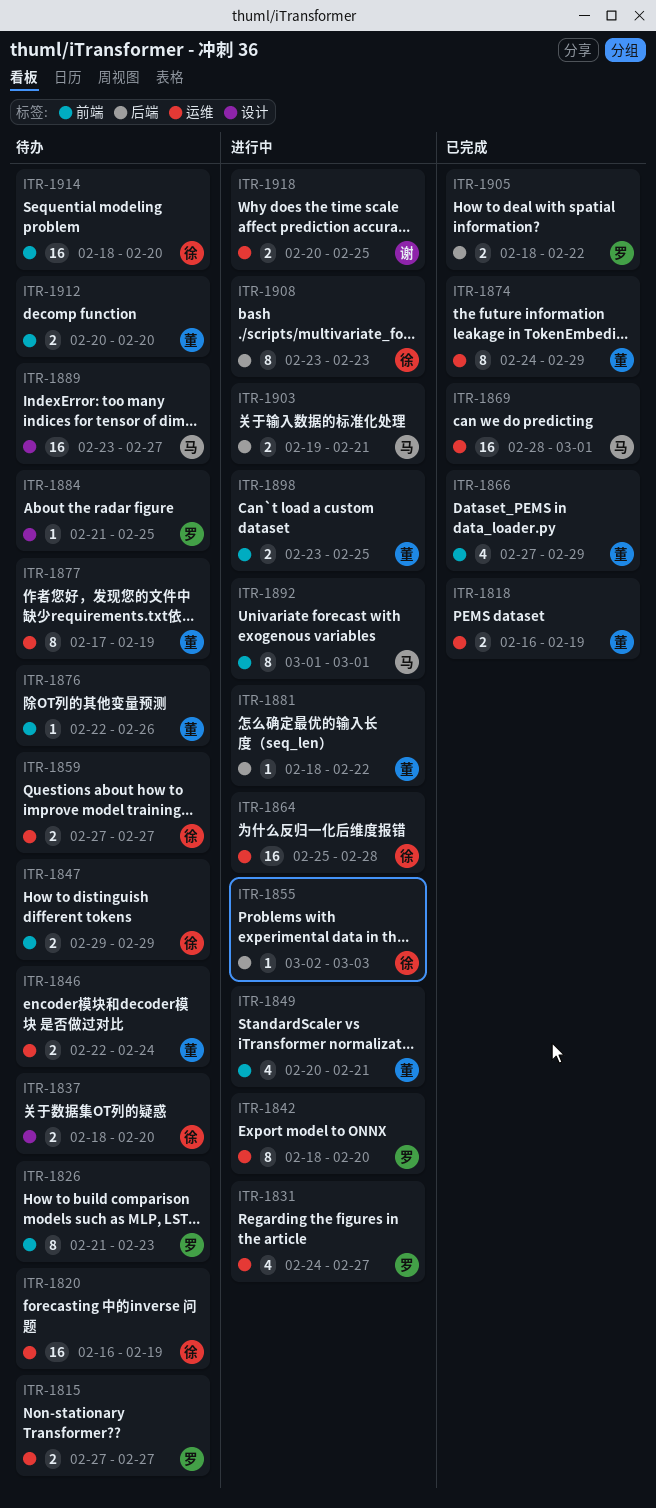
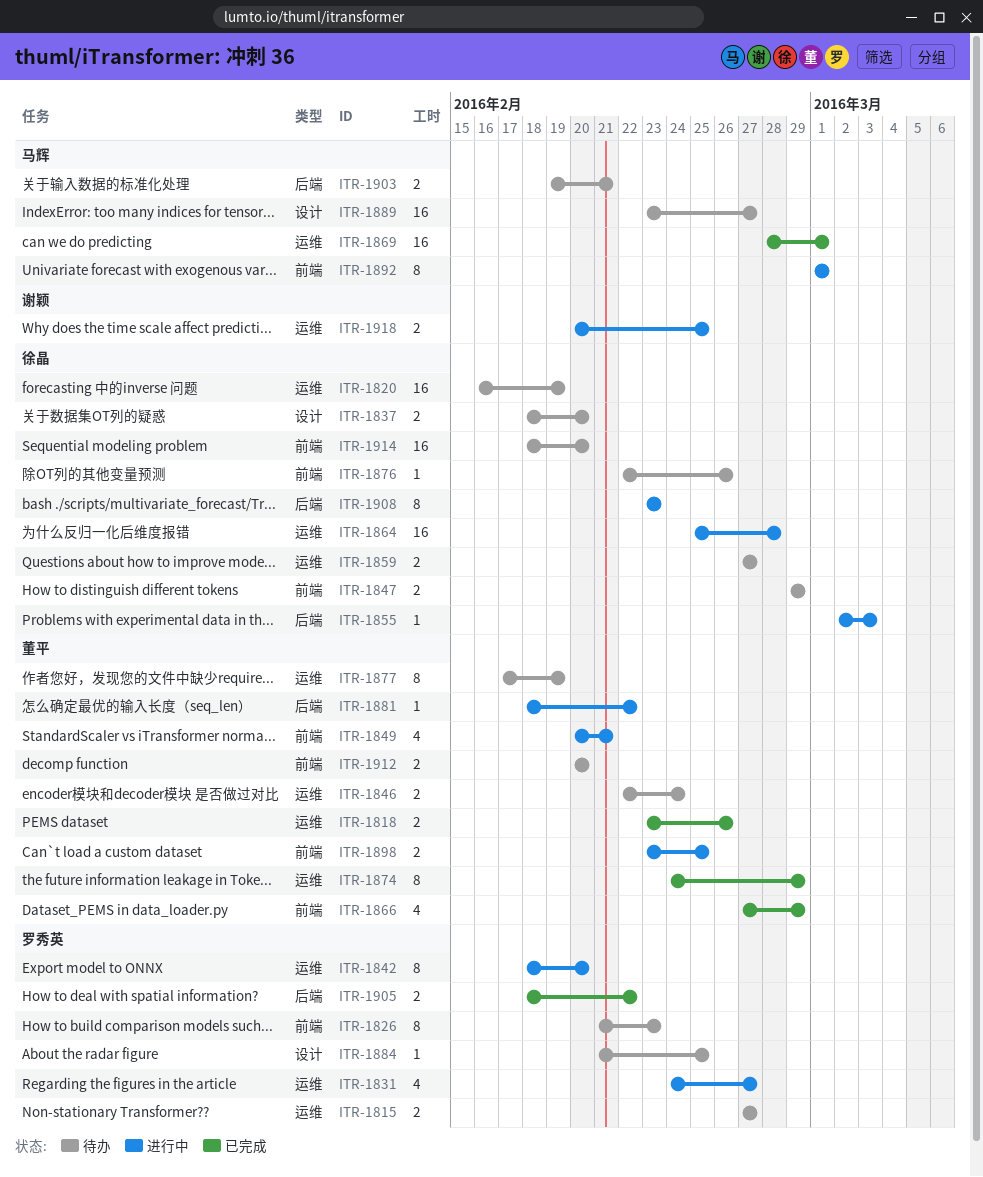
ITR-1818, start: Feb 16 -> Feb 23
ITR-1818, due: Feb 19 -> Feb 26
ITR-1876, owner: 董平 -> 徐晶
ITR-1903, status: 进行中 -> 待办

